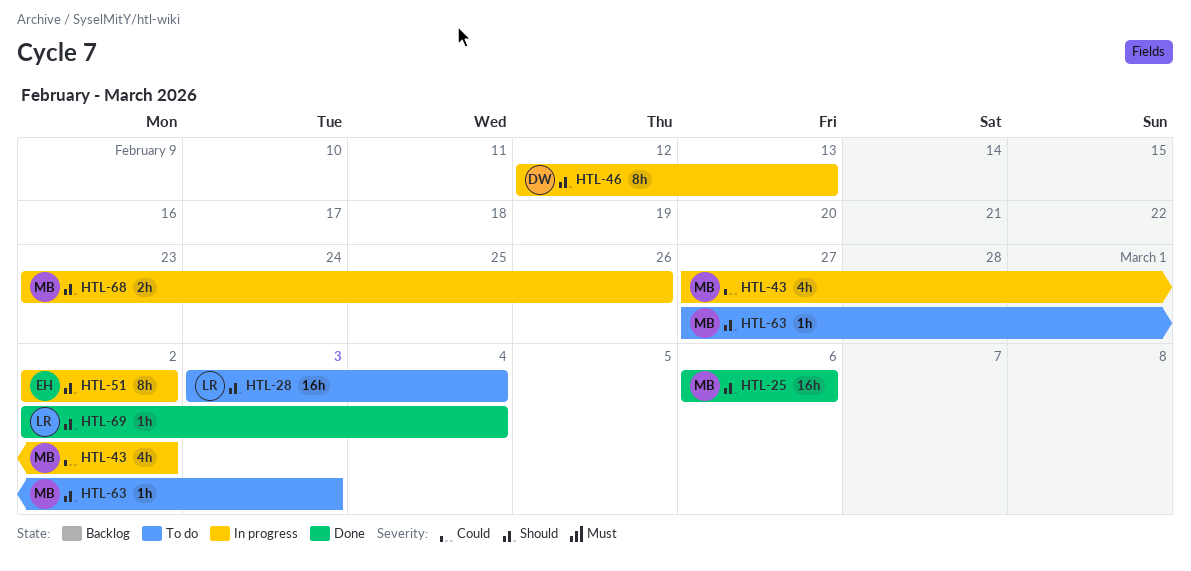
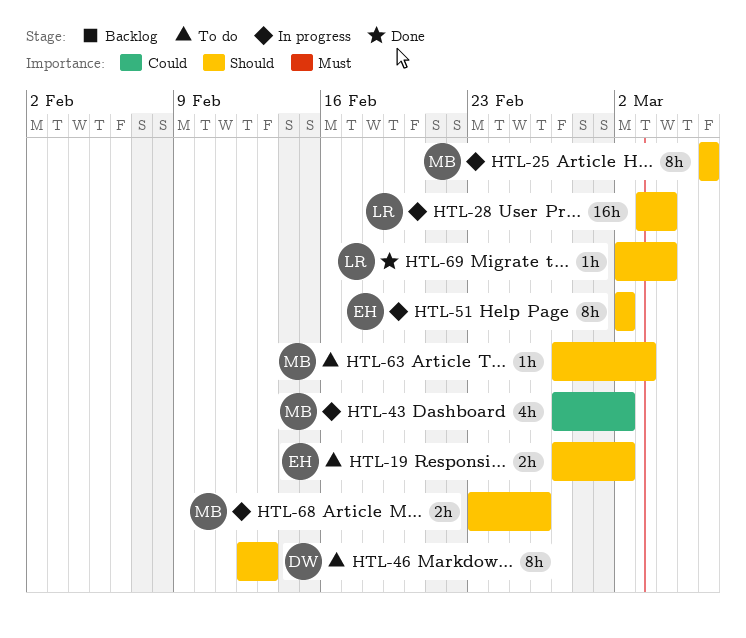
HTL-19: none -> present
HTL-25, status: Done -> In progress
HTL-25, estimate: 16h -> 8h
HTL-28, status: To do -> In progress
HTL-46, status: In progress -> To do

